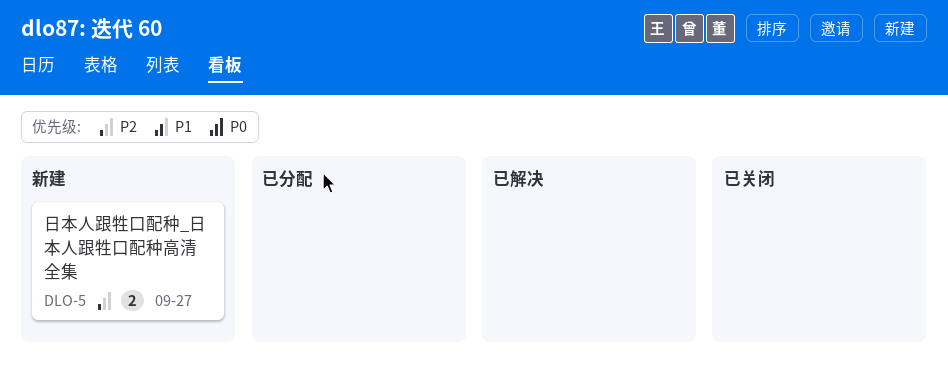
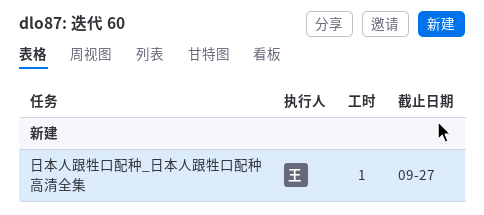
日本人跟牲口配种_日本人跟牲口配种高清全集, estimate: 2 -> 1

